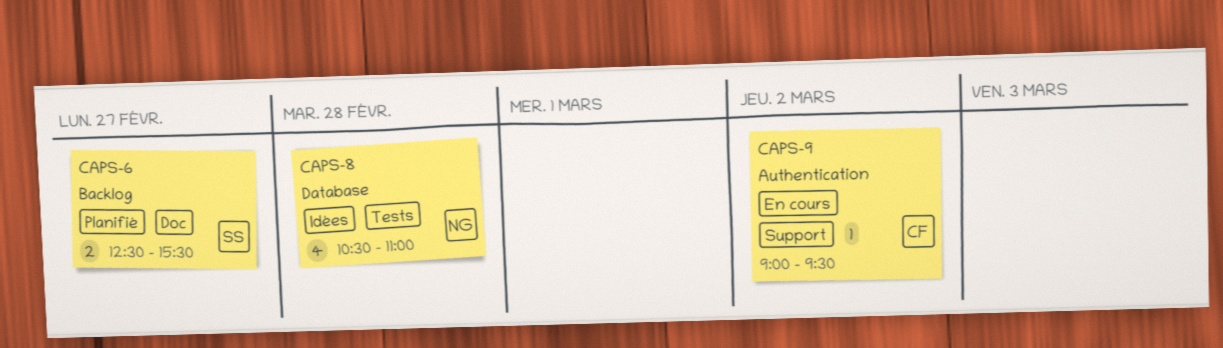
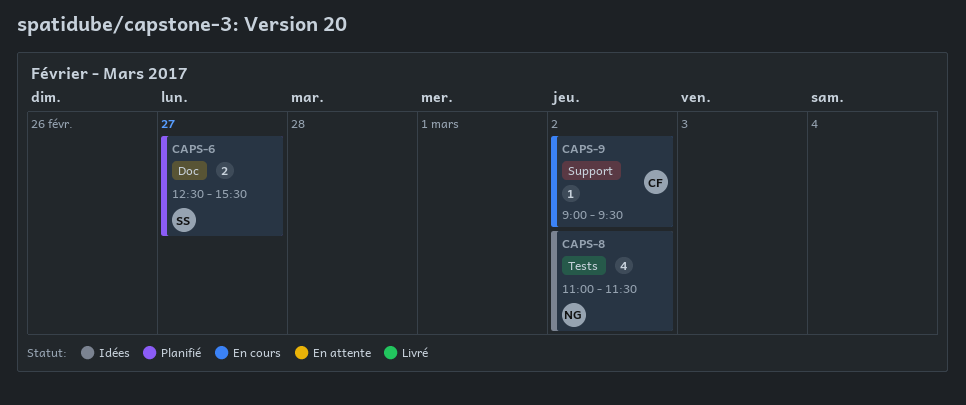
CAPS-8, day: Feb 28 -> Mar 2
CAPS-8, begins: 10:30 -> 11:00
CAPS-8, ends: 11:00 -> 11:30

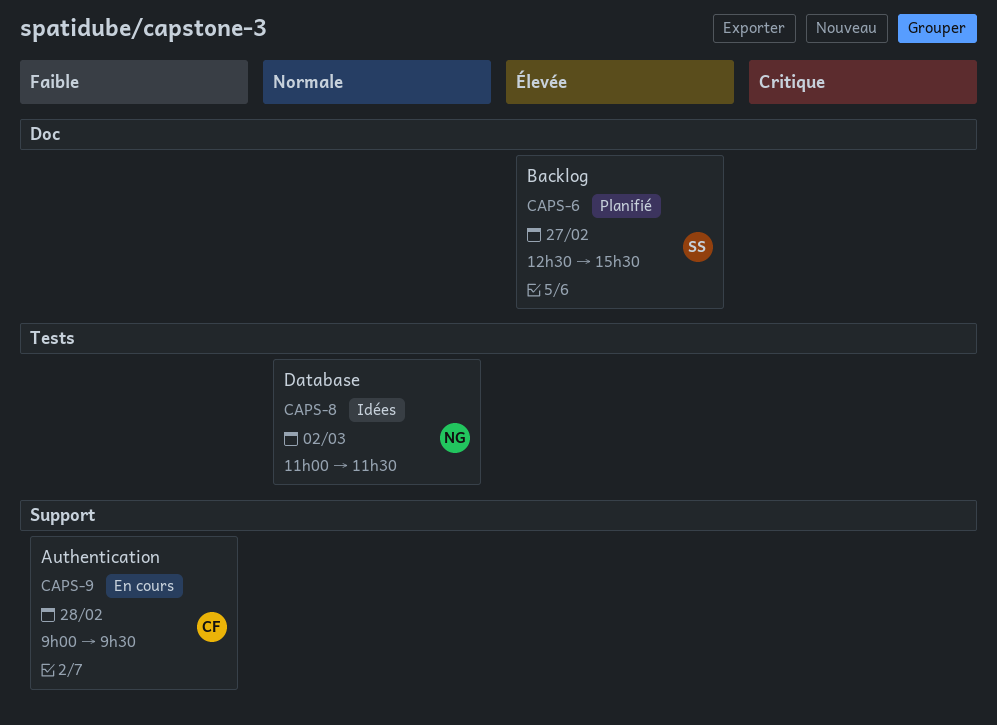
CAPS-9, day: Mar 2 -> Feb 28

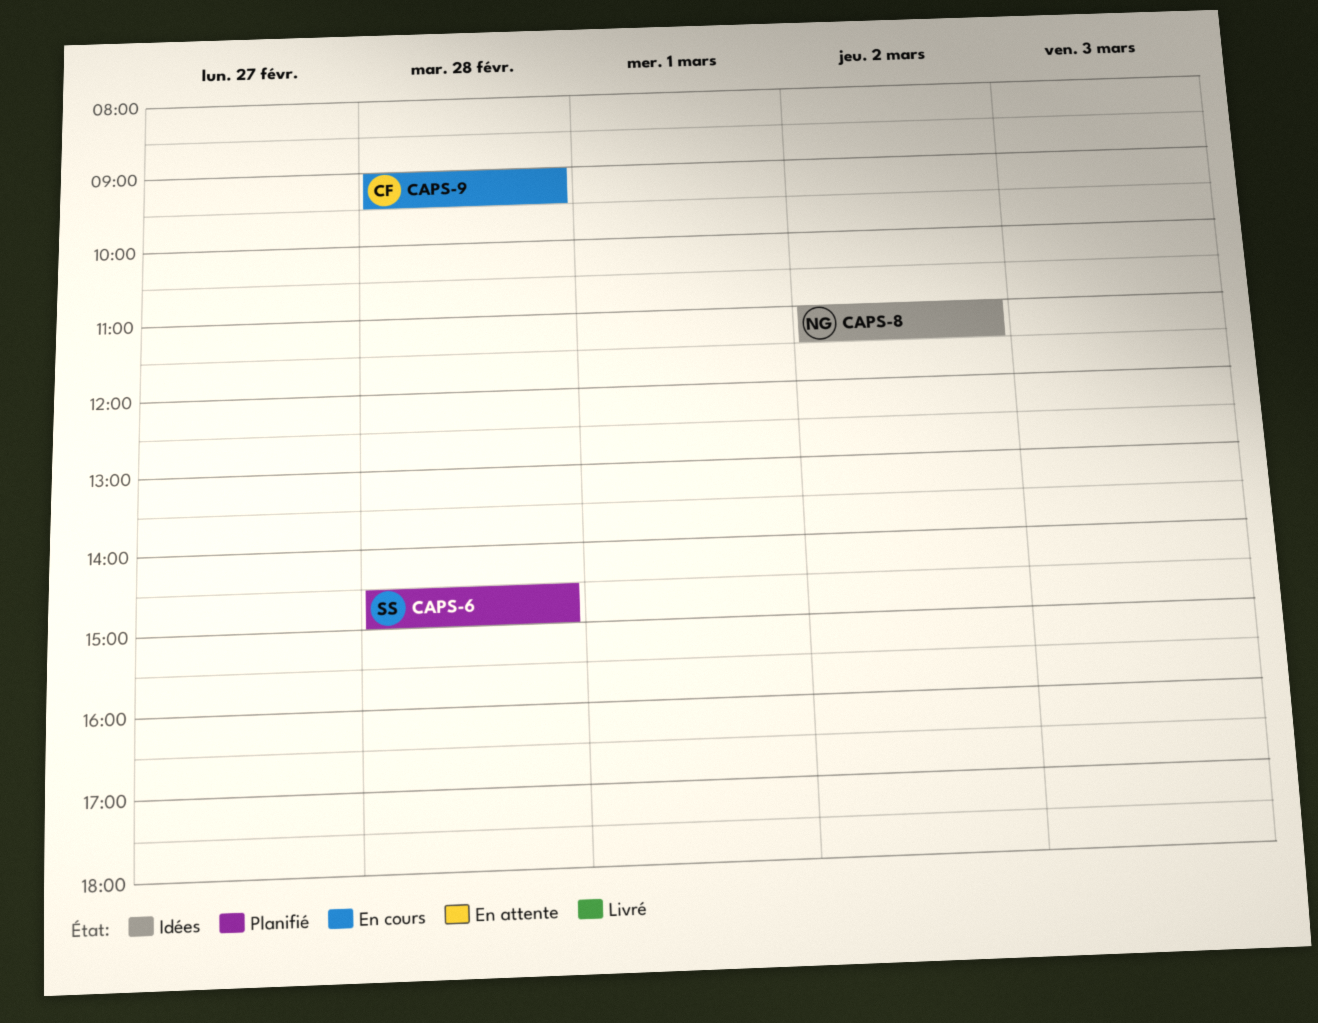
CAPS-6, day: Feb 27 -> Feb 28
CAPS-6, begins: 12:30 -> 14:30
CAPS-6, ends: 15:30 -> 15:00

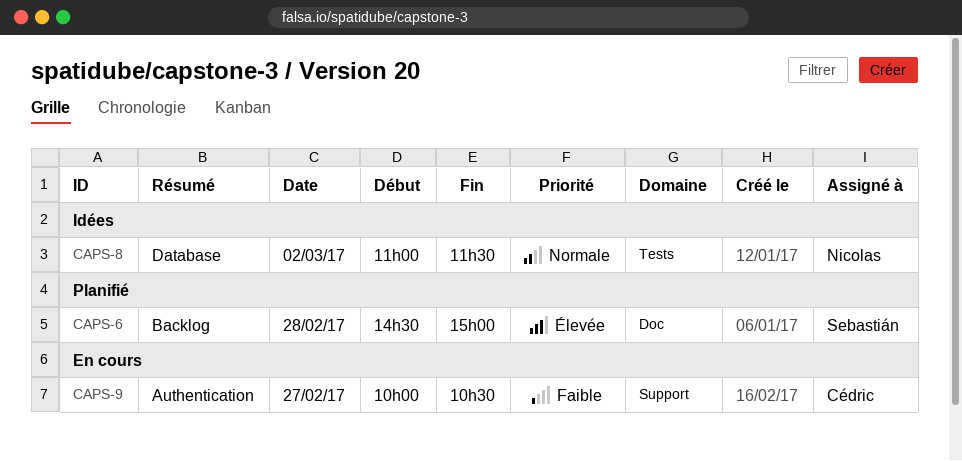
CAPS-9, day: Feb 28 -> Feb 27
CAPS-9, begins: 09:00 -> 10:00
CAPS-9, ends: 09:30 -> 10:30

